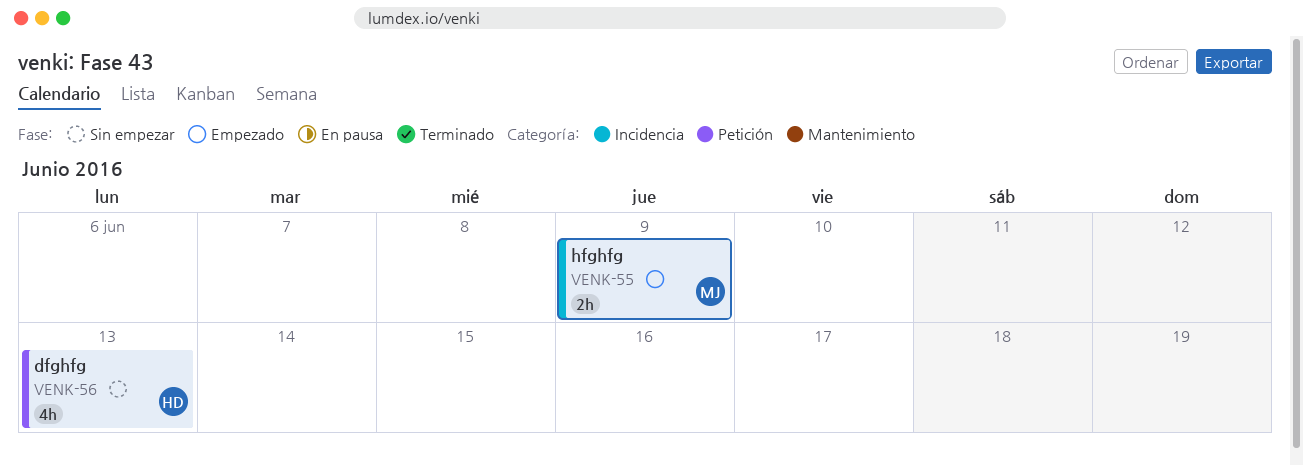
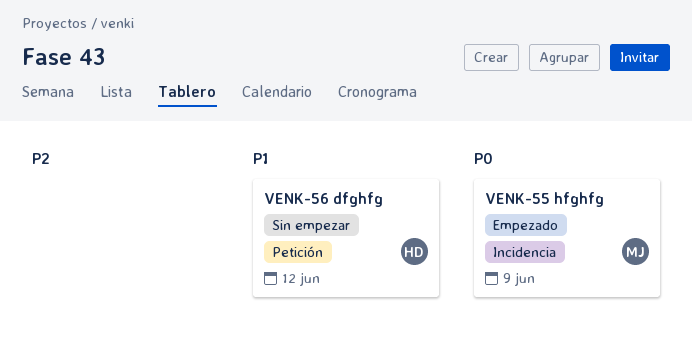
VENK-56, due: Jun 13 -> Jun 12

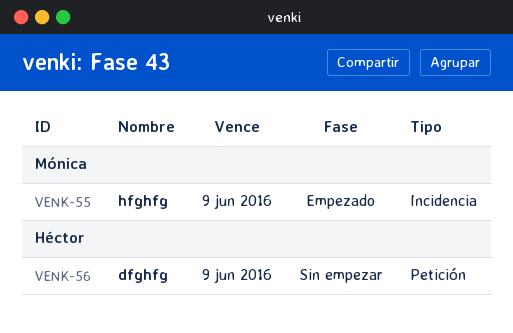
VENK-56, due: Jun 12 -> Jun 9

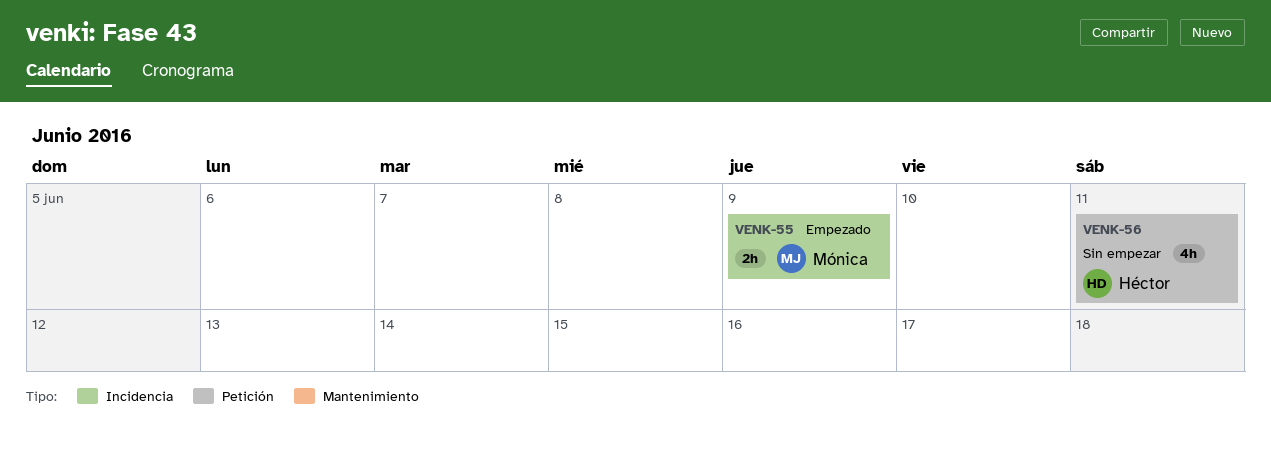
VENK-56, due: Jun 9 -> Jun 11

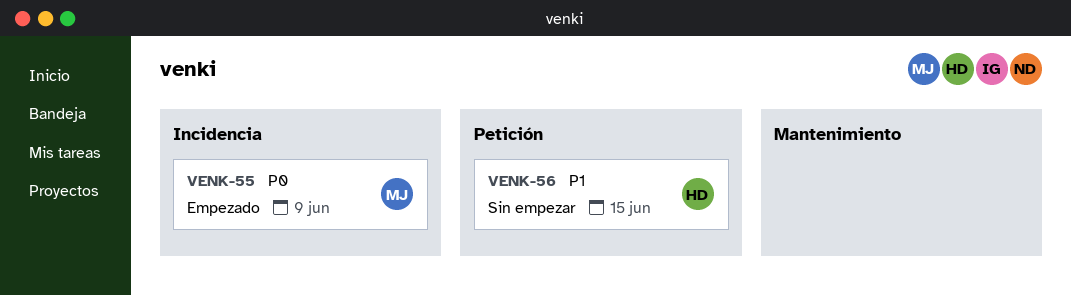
VENK-56, due: Jun 11 -> Jun 15

